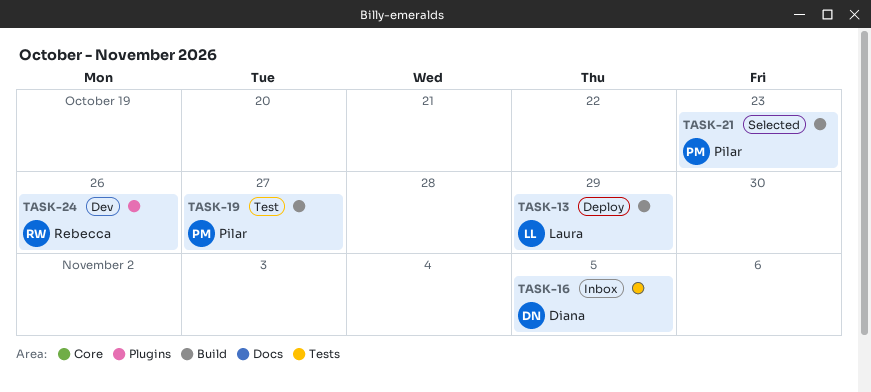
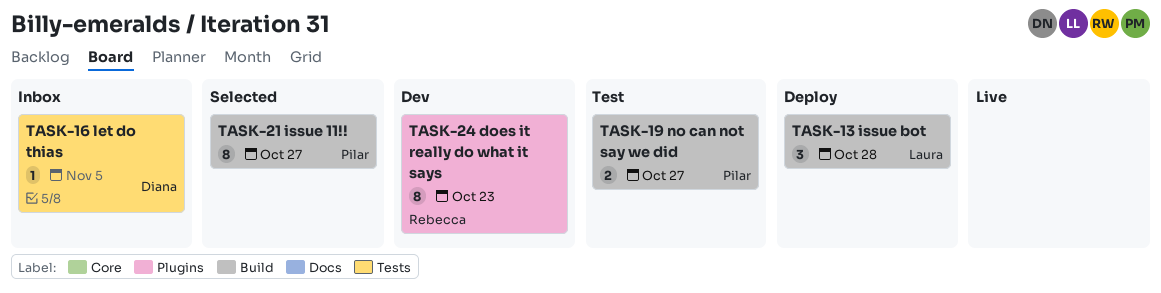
TASK-13, due: Oct 29 -> Oct 28
TASK-21, due: Oct 23 -> Oct 27
TASK-24, due: Oct 26 -> Oct 23

